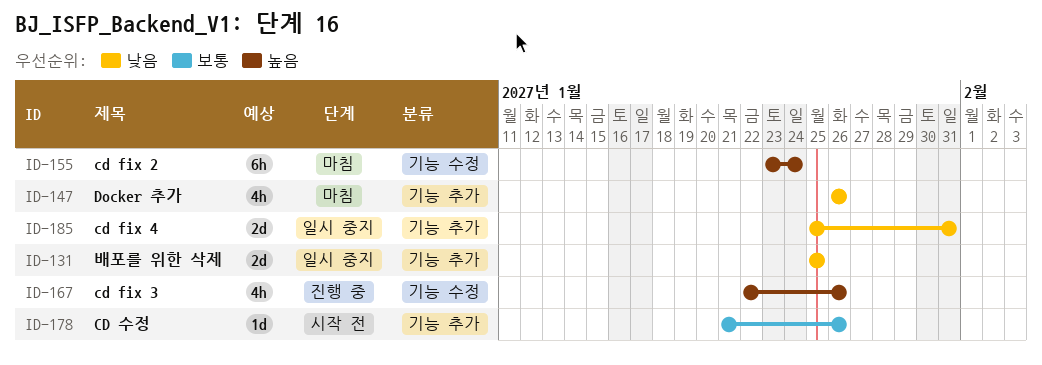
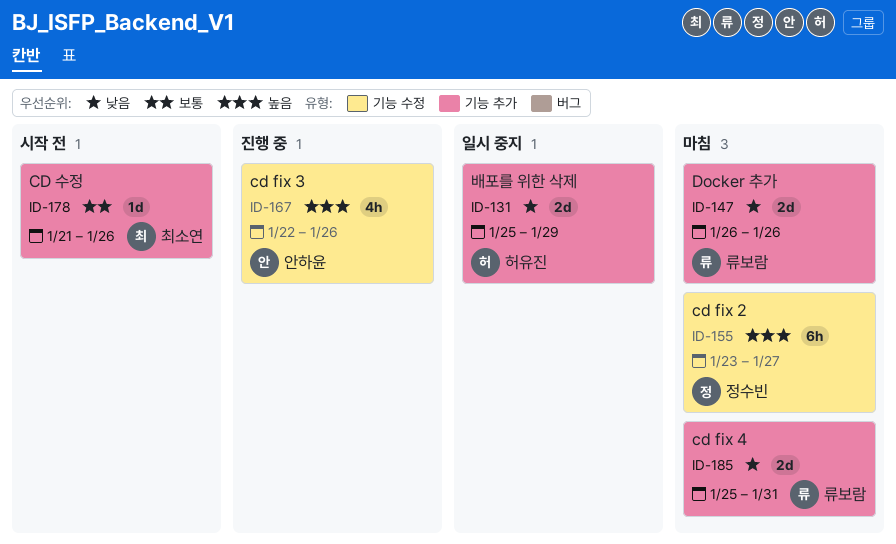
ID-131, due: Jan 25 -> Jan 29
ID-147, estimate: 4h -> 2d
ID-155, due: Jan 24 -> Jan 27
ID-185, status: 일시 중지 -> 마침

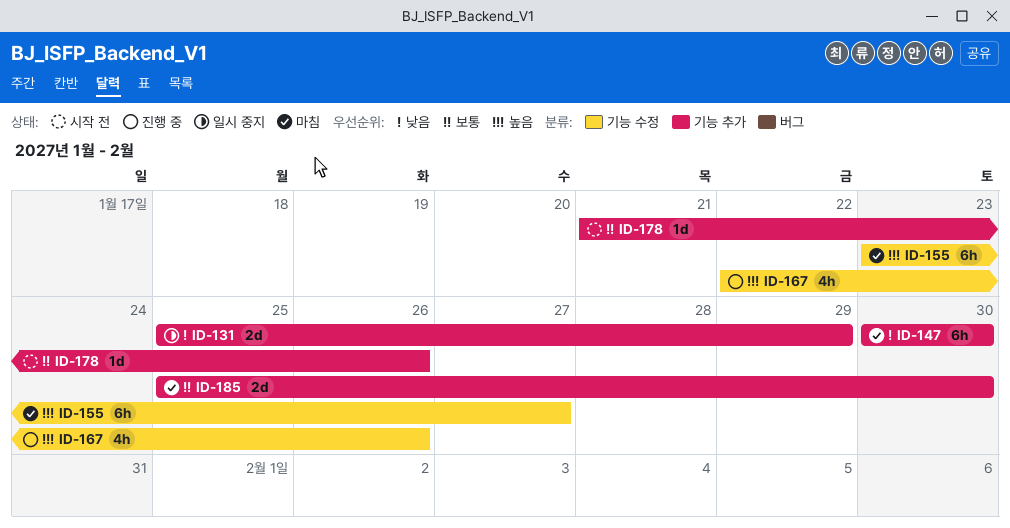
ID-147, estimate: 2d -> 6h
ID-147, start: Jan 26 -> Jan 30
ID-147, due: Jan 26 -> Jan 30
ID-185, priority: 낮음 -> 보통
ID-185, due: Jan 31 -> Jan 30

